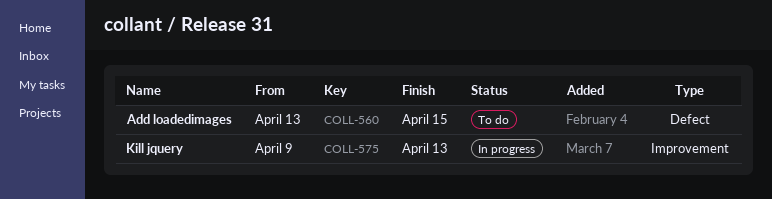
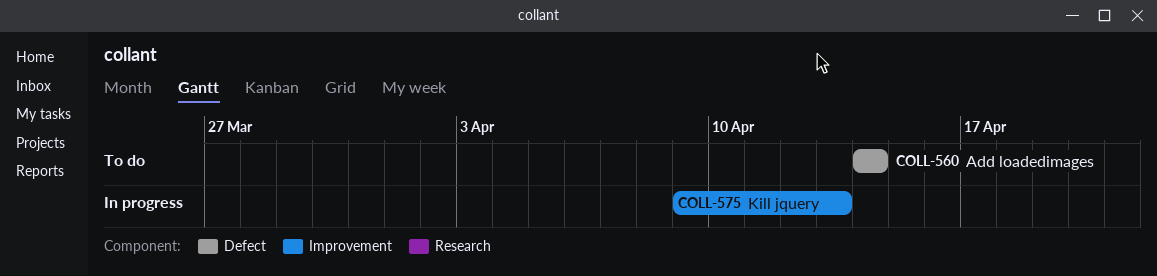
COLL-560, start: Apr 13 -> Apr 14
COLL-560, due: Apr 15 -> Apr 14

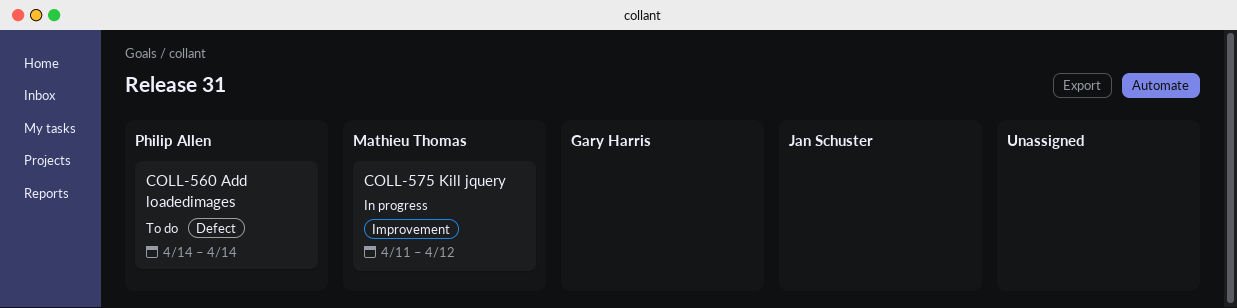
COLL-575, start: Apr 9 -> Apr 11
COLL-575, due: Apr 13 -> Apr 12

